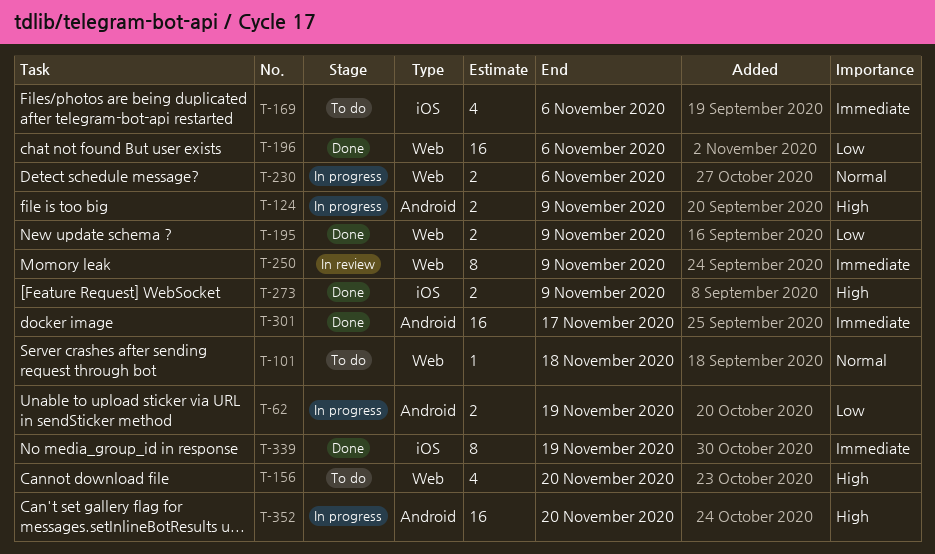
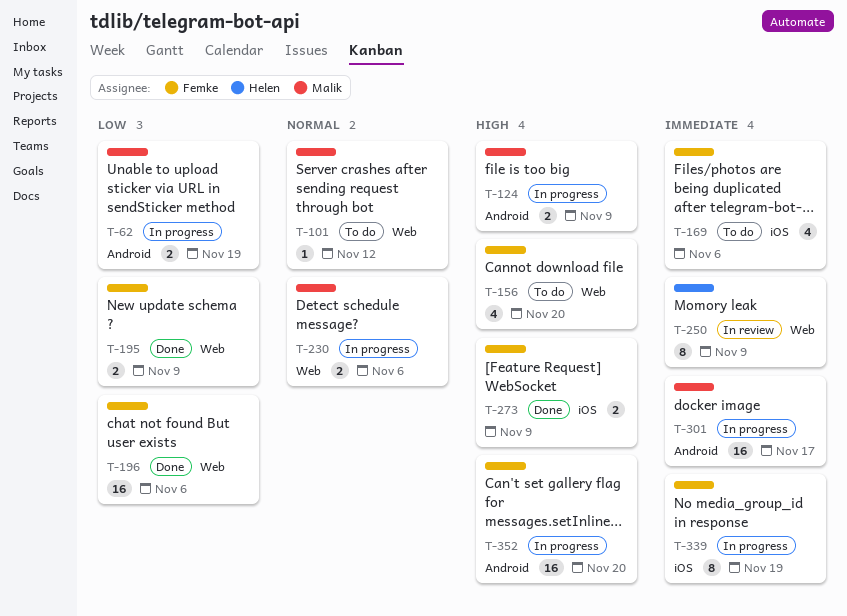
T-101, due: Nov 18 -> Nov 12
T-301, status: Done -> In progress
T-339, status: Done -> In progress

